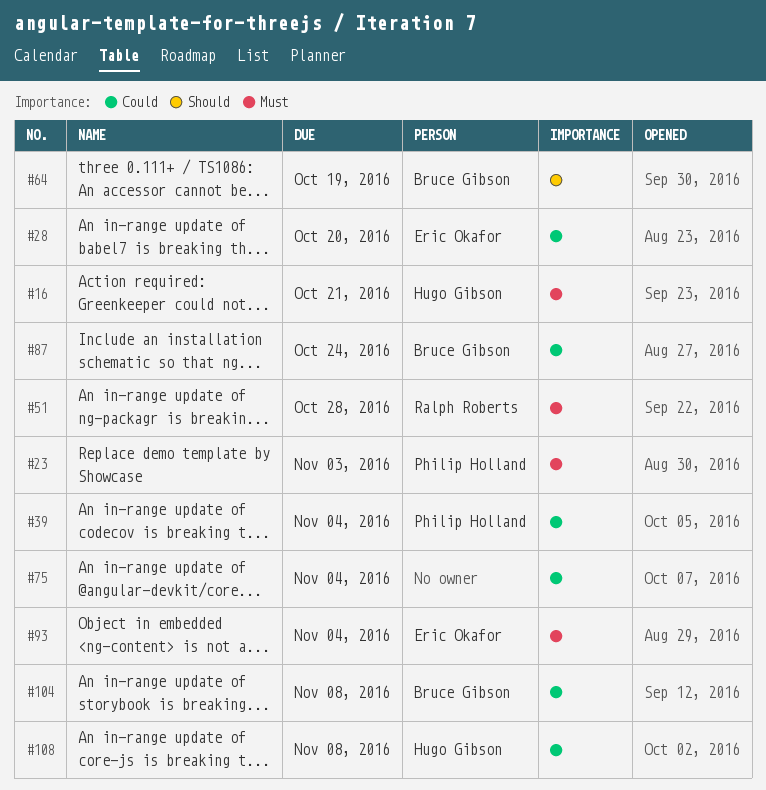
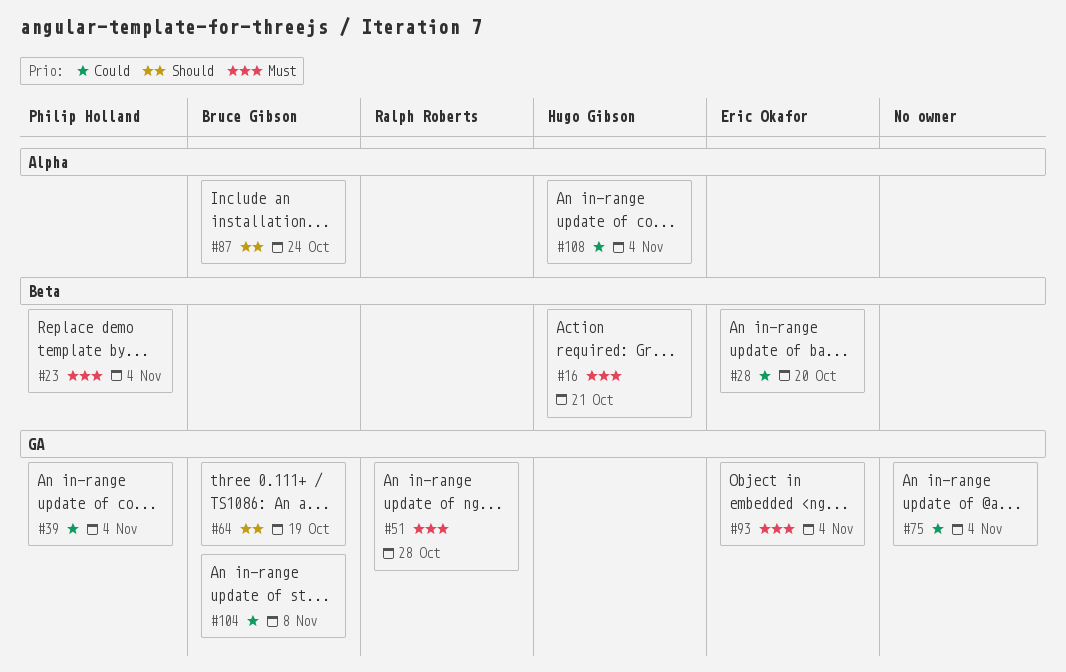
#23, due: Nov 3 -> Nov 4
#87, priority: Could -> Should
#108, due: Nov 8 -> Nov 4

